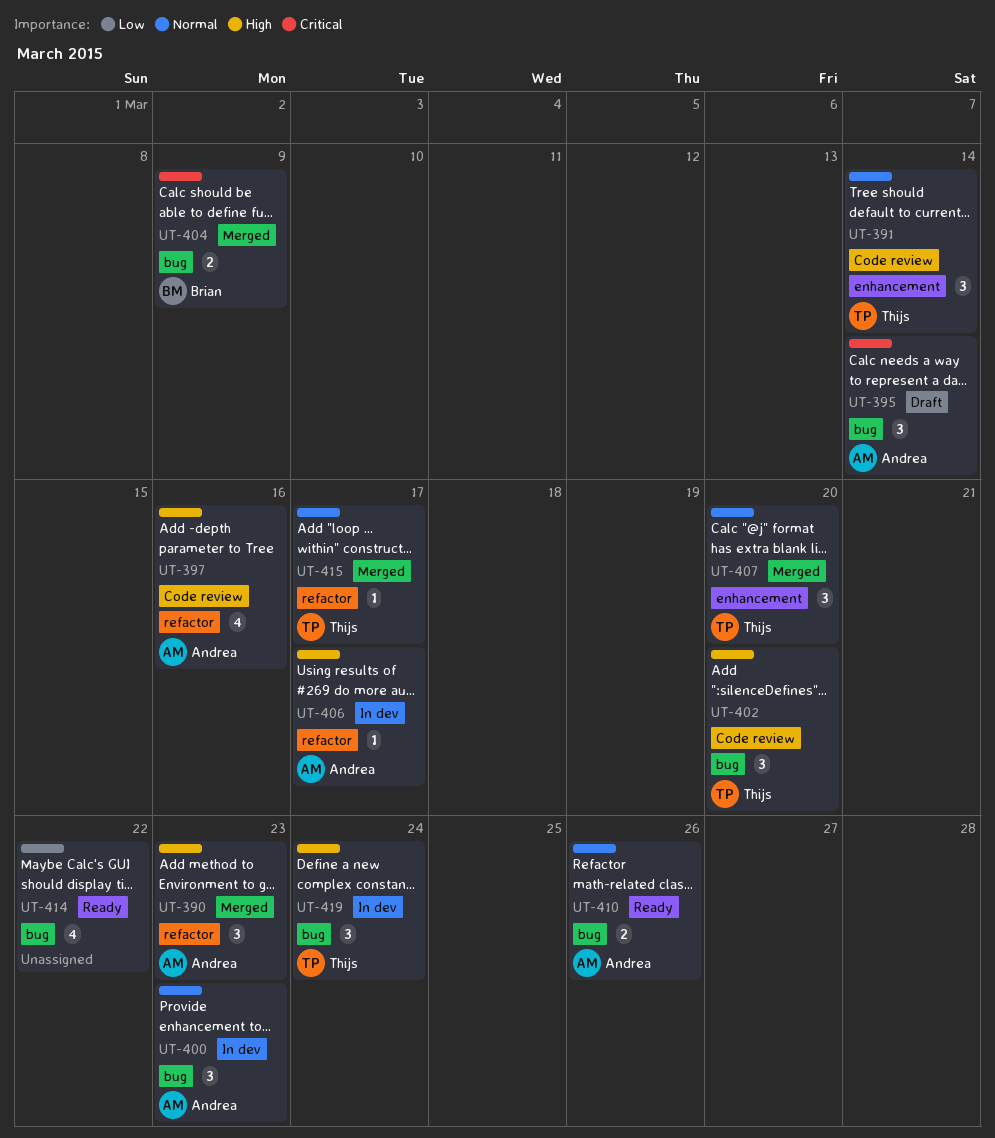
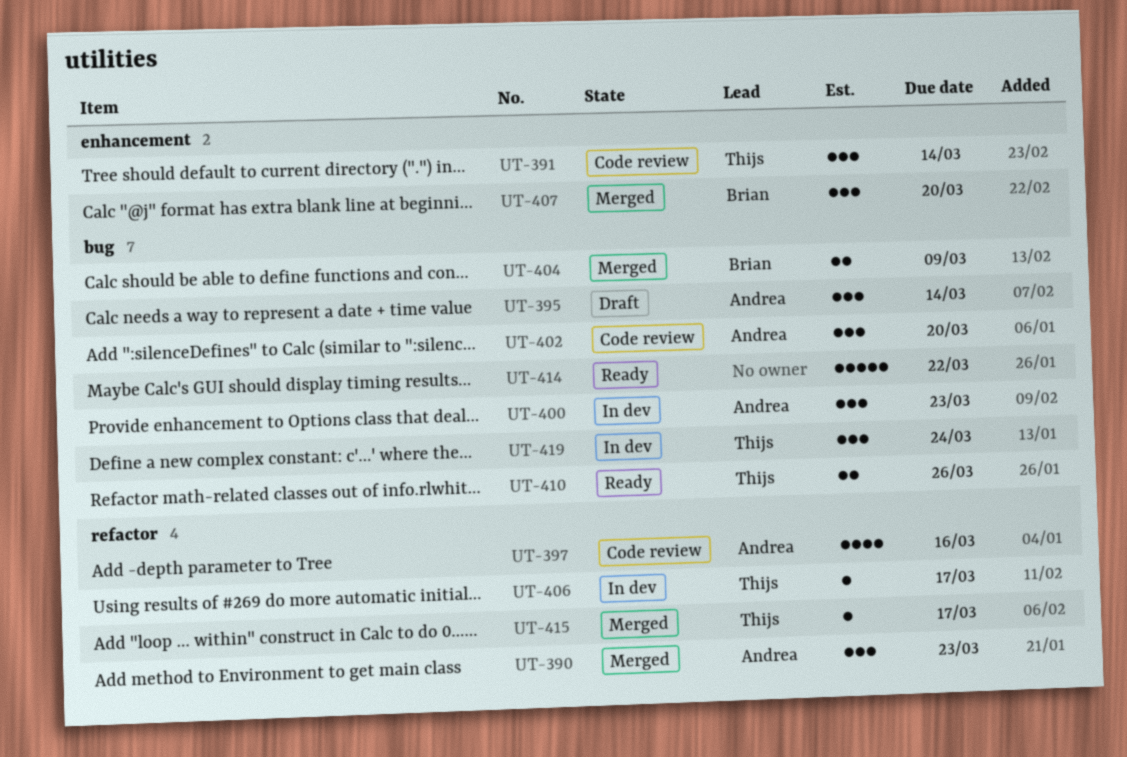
UT-402, owner: Thijs -> Andrea
UT-406, owner: Andrea -> Thijs
UT-407, owner: Thijs -> Brian
UT-410, owner: Andrea -> Thijs
UT-414, estimate: 4 -> 5

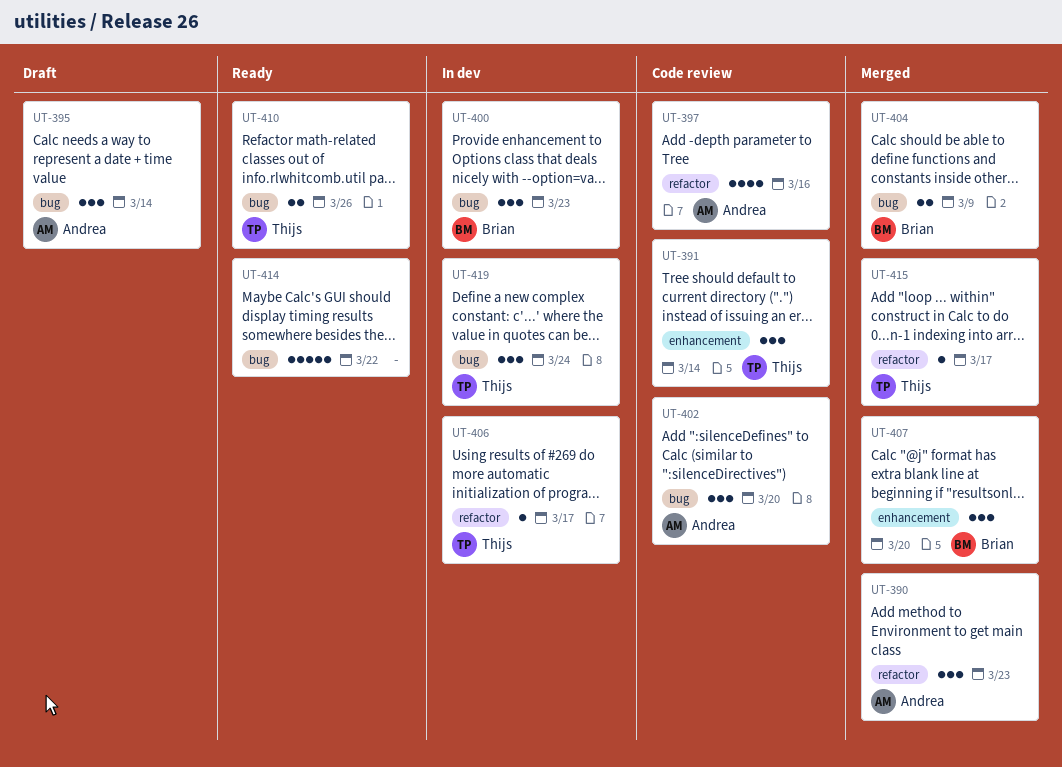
UT-400, owner: Andrea -> Brian

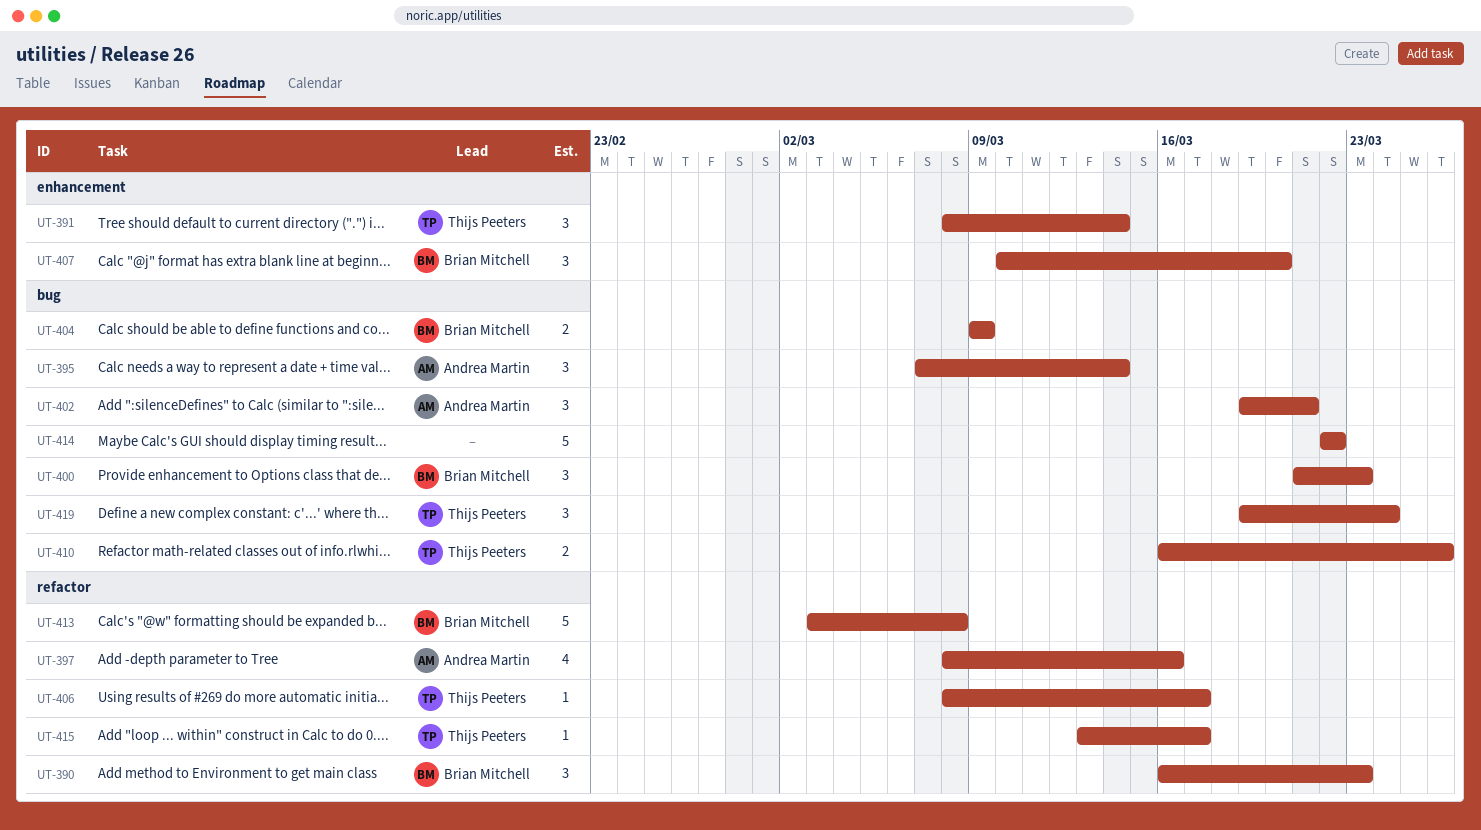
UT-390, owner: Andrea Martin -> Brian Mitchell
UT-402, due: Mar 20 -> Mar 21
UT-413: none -> present

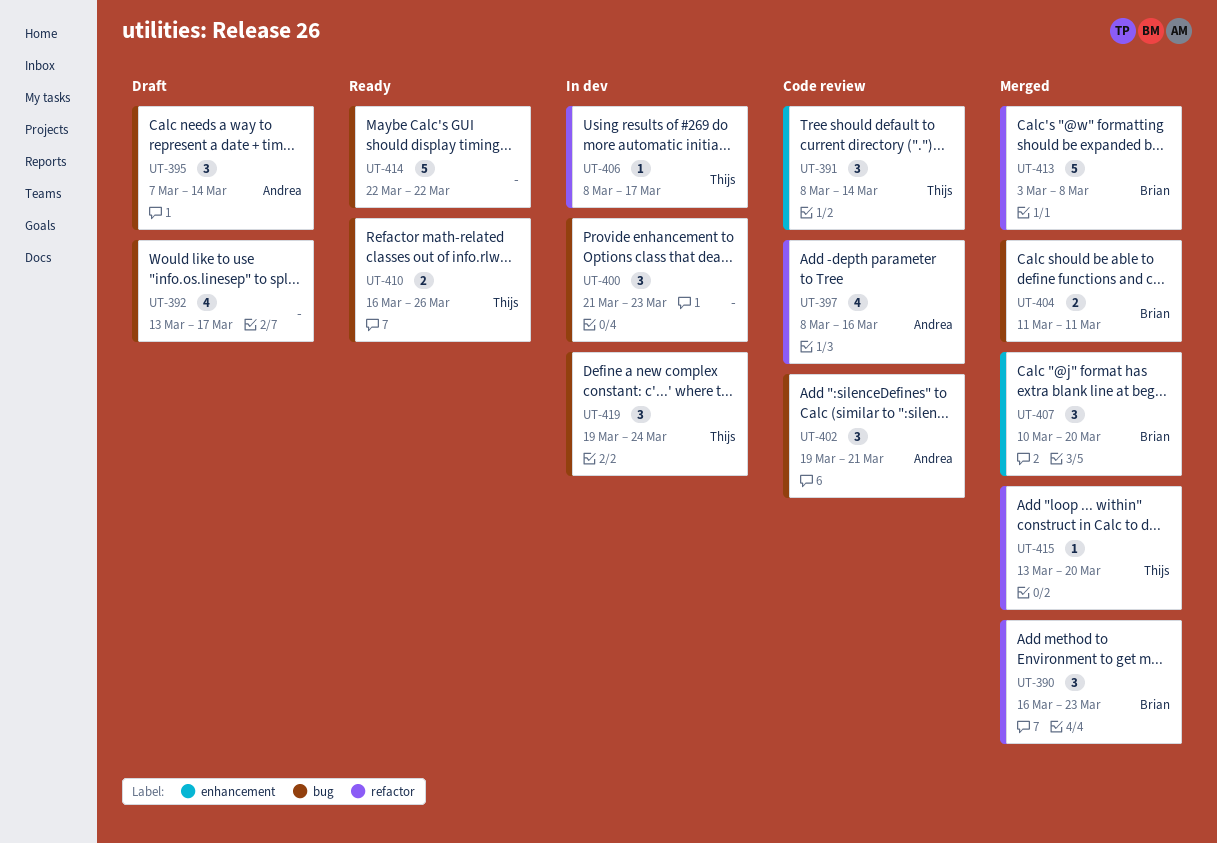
UT-392: none -> present
UT-400, owner: Brian Mitchell -> none
UT-404, start: Mar 9 -> Mar 11
UT-404, due: Mar 9 -> Mar 11
UT-415, due: Mar 17 -> Mar 20

